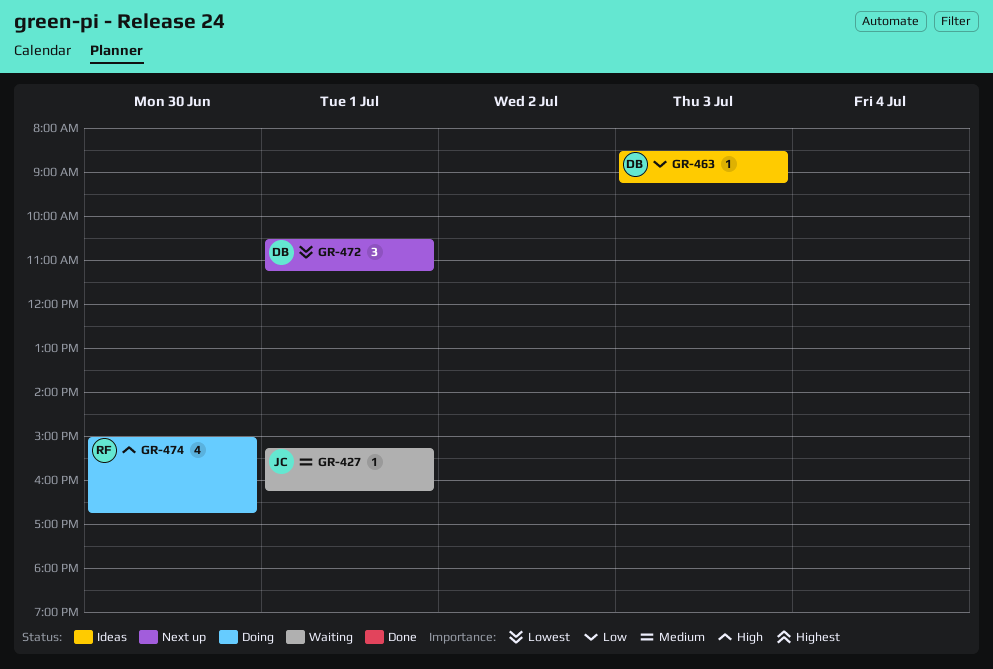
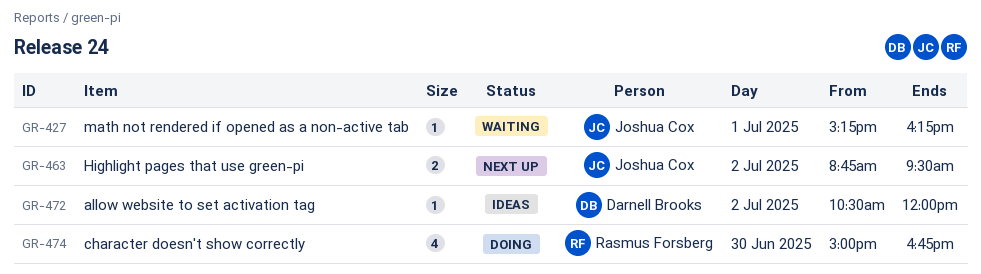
GR-463, status: Ideas -> Next up
GR-463, owner: Darnell Brooks -> Joshua Cox
GR-463, estimate: 1 -> 2
GR-463, day: Jul 3 -> Jul 2
GR-463, begins: 08:30 -> 08:45
GR-463, ends: 09:15 -> 09:30
GR-472, status: Next up -> Ideas
GR-472, estimate: 3 -> 1
GR-472, day: Jul 1 -> Jul 2
GR-472, ends: 11:15 -> 12:00

